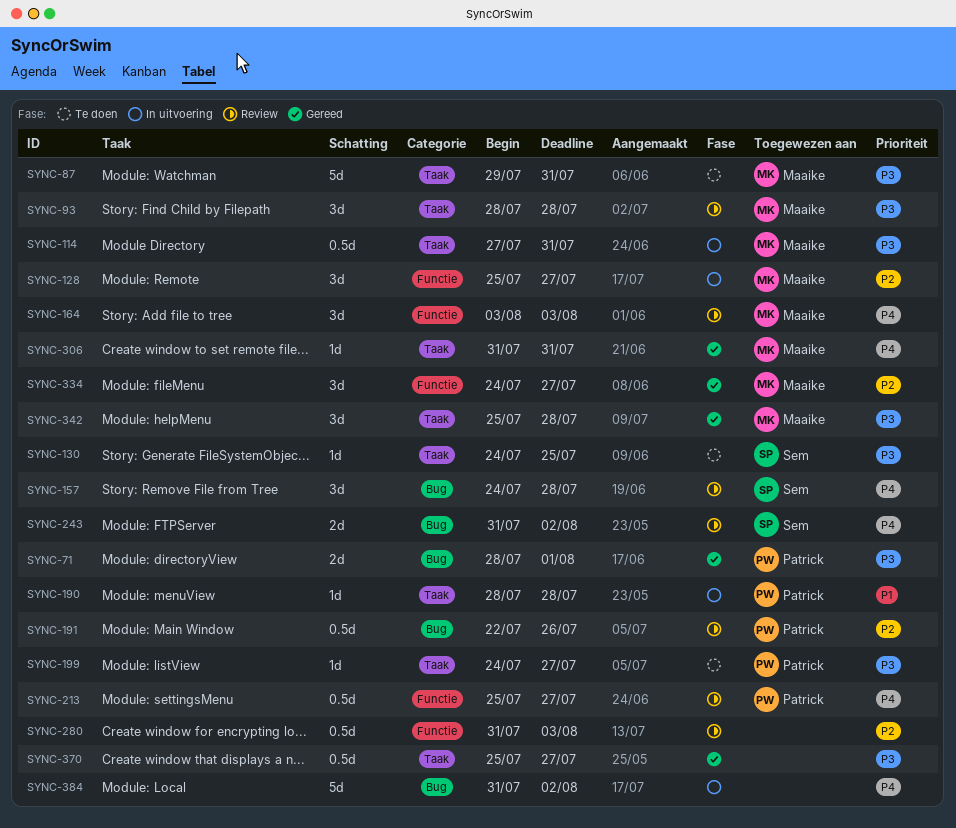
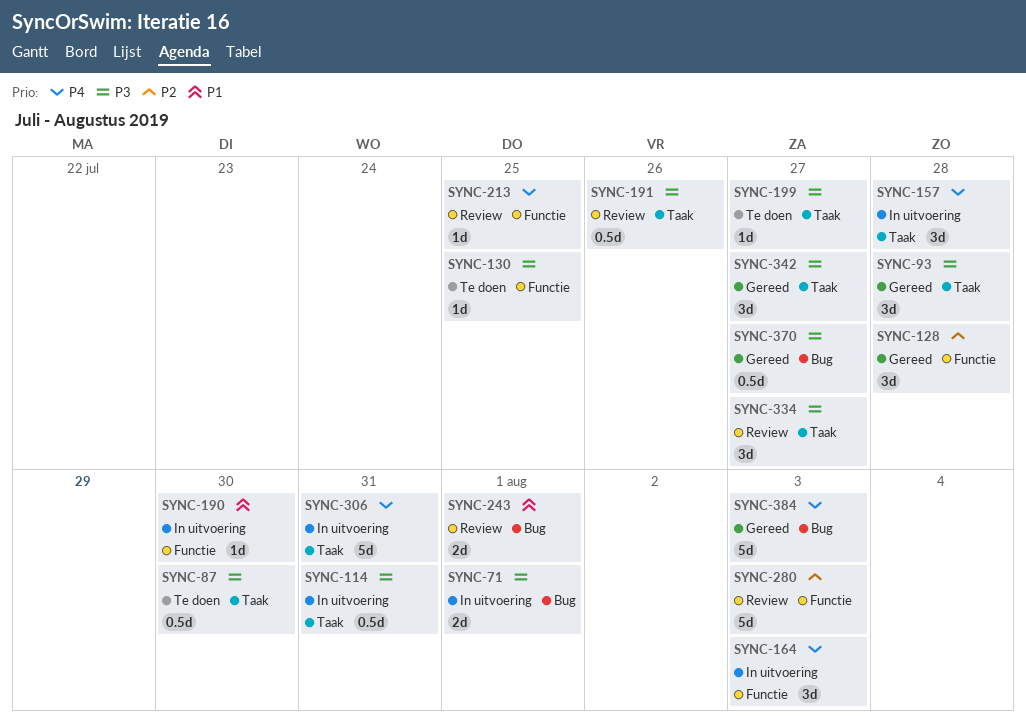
SYNC-71, status: Gereed -> In uitvoering
SYNC-87, estimate: 5d -> 0.5d
SYNC-87, due: Jul 31 -> Jul 30
SYNC-93, status: Review -> Gereed
SYNC-128, status: In uitvoering -> Gereed
SYNC-128, due: Jul 27 -> Jul 28
SYNC-130, label: Taak -> Functie
SYNC-157, status: Review -> In uitvoering
SYNC-157, label: Bug -> Taak
SYNC-164, status: Review -> In uitvoering
SYNC-190, label: Taak -> Functie
SYNC-190, due: Jul 28 -> Jul 30
SYNC-191, priority: P2 -> P3
SYNC-191, label: Bug -> Taak
SYNC-213, estimate: 0.5d -> 1d
SYNC-213, due: Jul 27 -> Jul 25
SYNC-243, priority: P4 -> P1
SYNC-243, due: Aug 2 -> Aug 1
SYNC-280, estimate: 0.5d -> 5d
SYNC-306, status: Gereed -> In uitvoering
SYNC-306, estimate: 1d -> 5d
SYNC-334, status: Gereed -> Review
SYNC-334, priority: P2 -> P3
SYNC-334, label: Functie -> Taak
SYNC-342, due: Jul 28 -> Jul 27
SYNC-370, label: Taak -> Bug
SYNC-384, status: In uitvoering -> Gereed
SYNC-384, due: Aug 2 -> Aug 3

